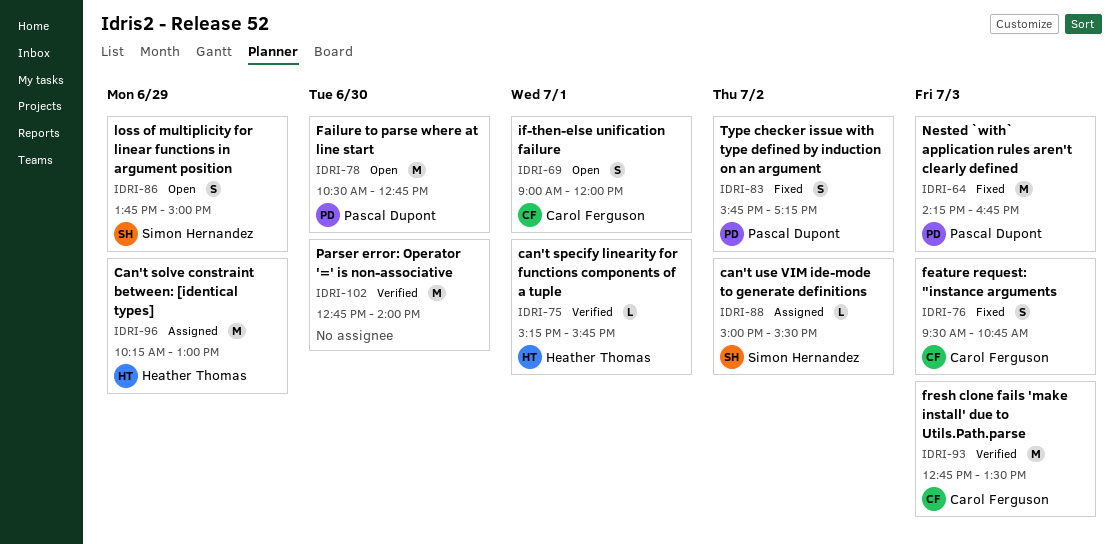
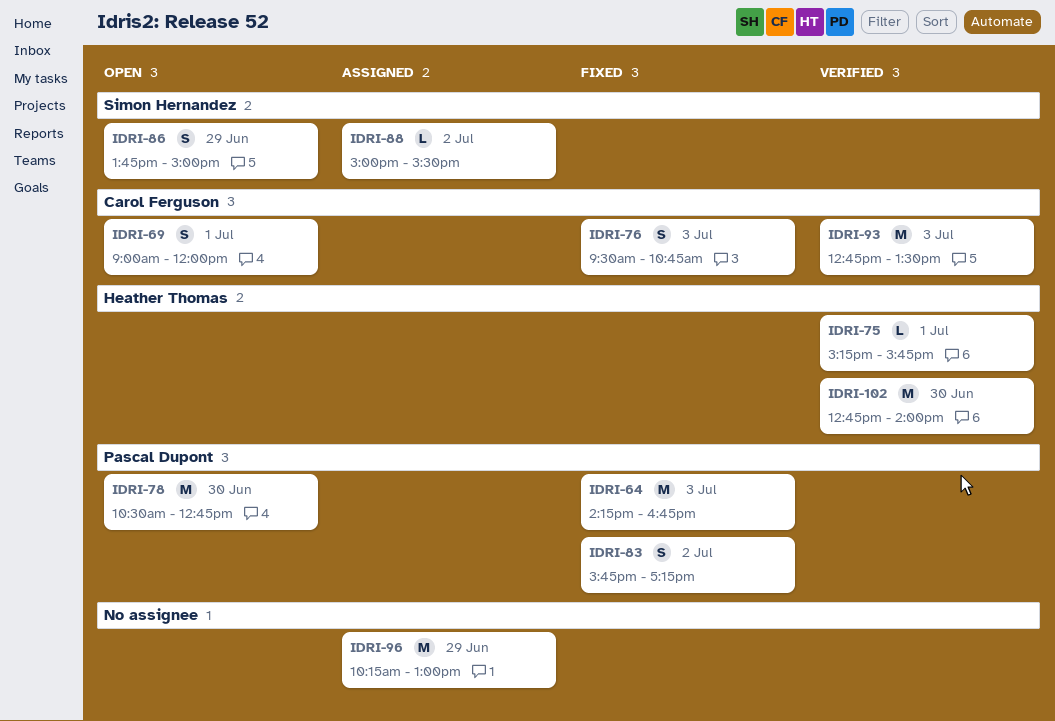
IDRI-96, owner: Heather Thomas -> none
IDRI-102, owner: none -> Heather Thomas

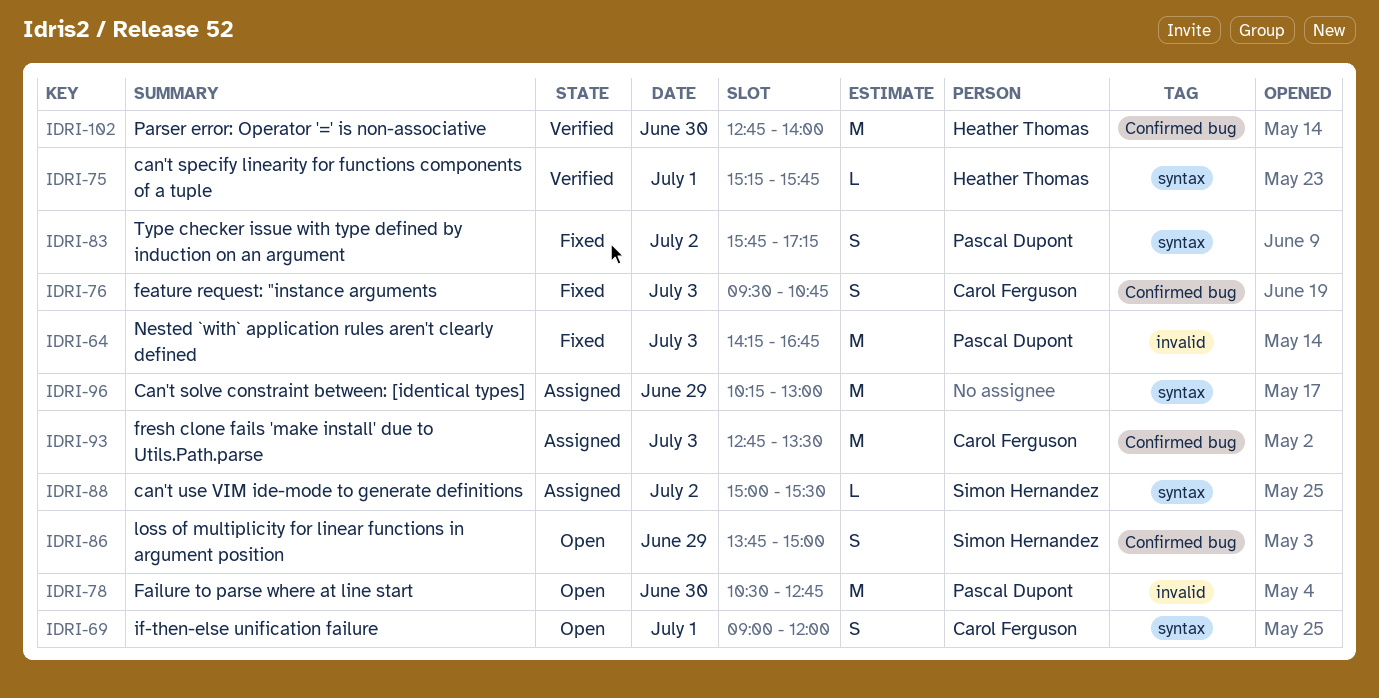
IDRI-93, status: Verified -> Assigned

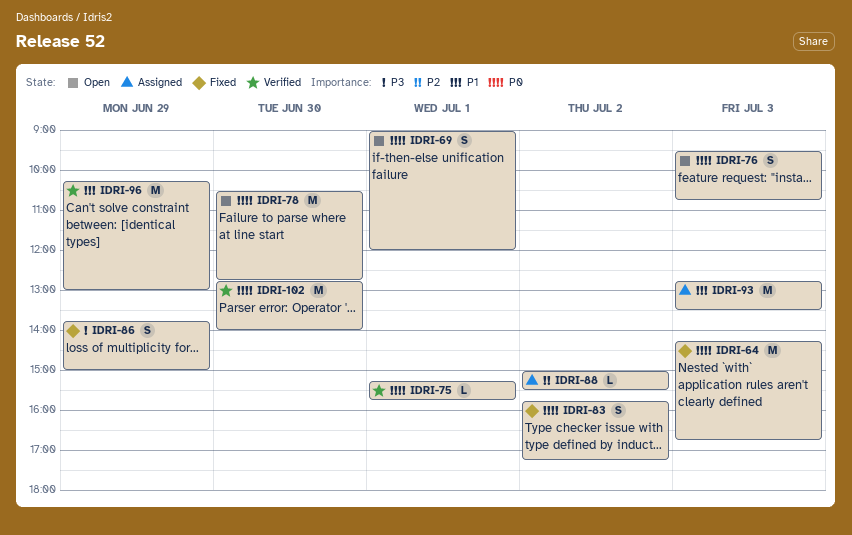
IDRI-76, status: Fixed -> Open
IDRI-86, status: Open -> Fixed
IDRI-96, status: Assigned -> Verified

